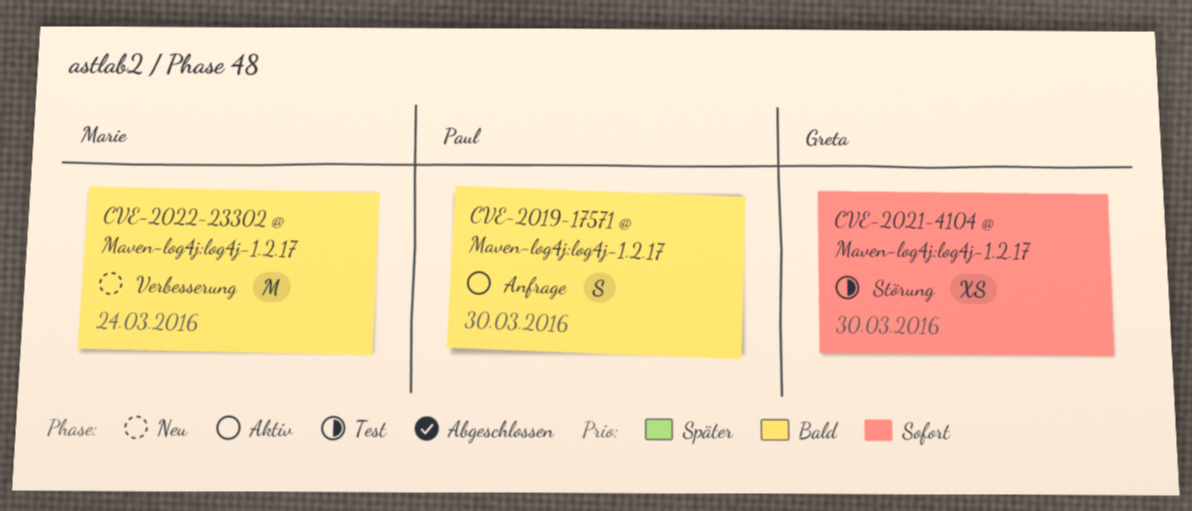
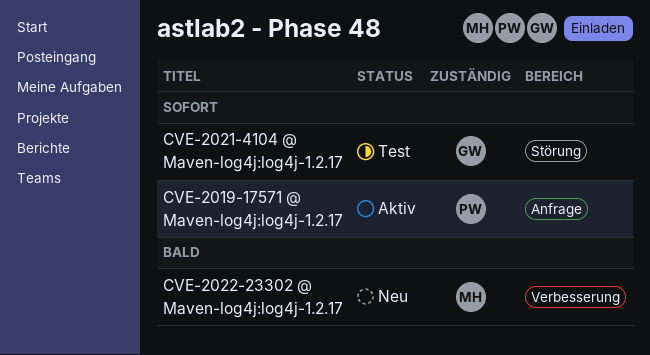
CVE-2019-17571 @ Maven-log4j:log4j-1.2.17, priority: Bald -> Sofort

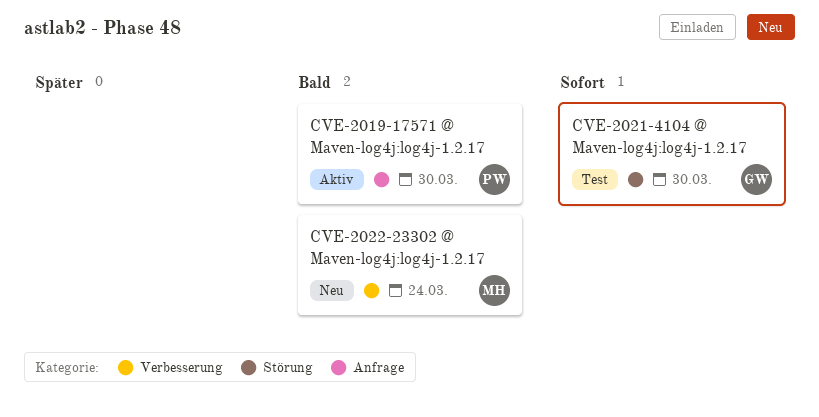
CVE-2019-17571 @ Maven-log4j:log4j-1.2.17, priority: Sofort -> Bald

